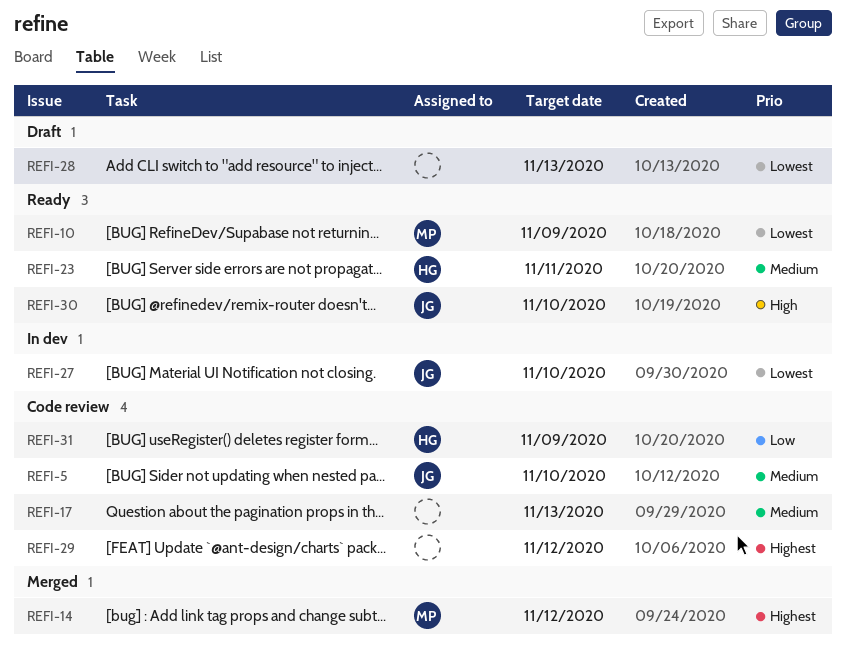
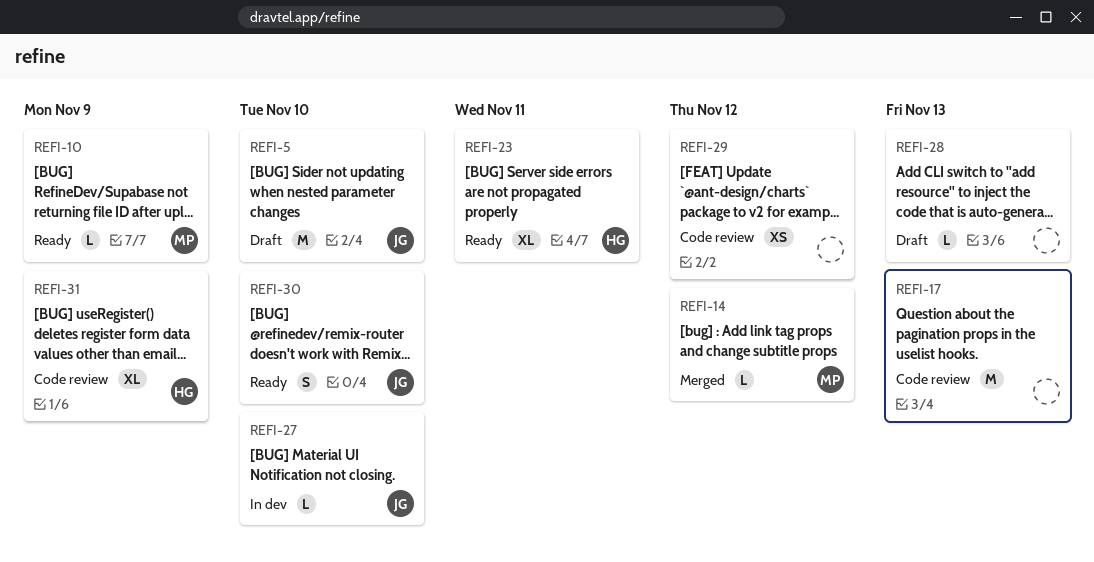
REFI-5, status: Code review -> Draft

